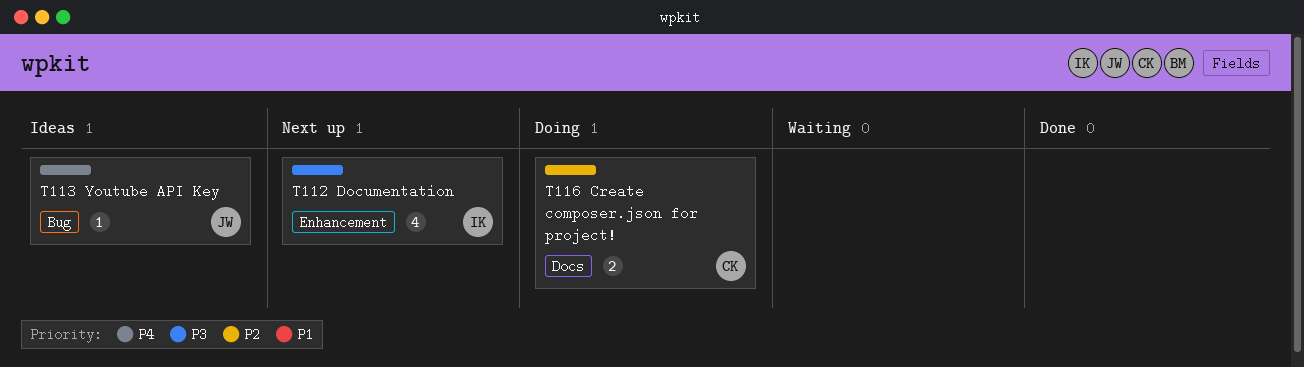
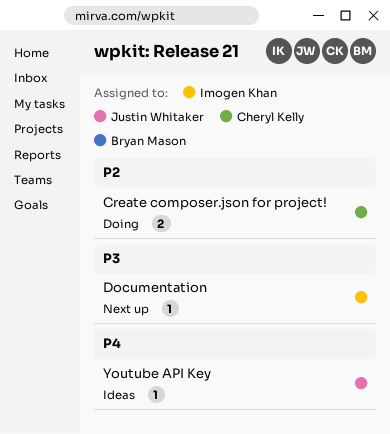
Documentation, estimate: 4 -> 1

